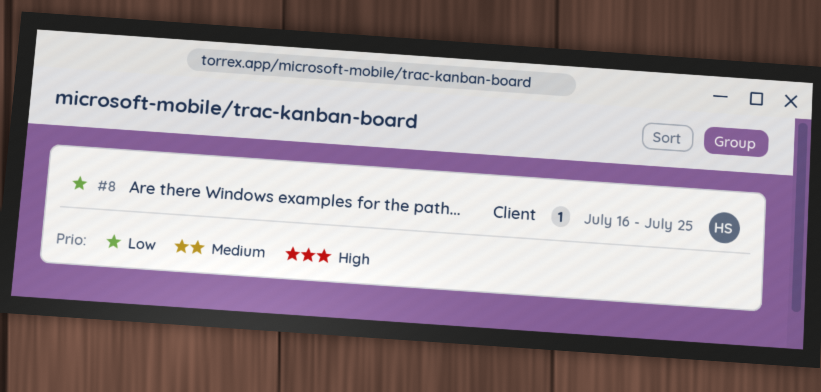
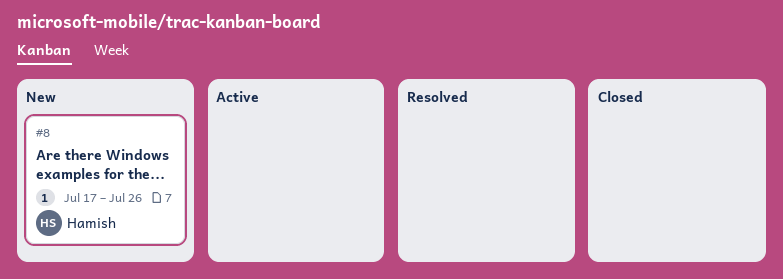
#8, start: Jul 16 -> Jul 17
#8, due: Jul 25 -> Jul 26

